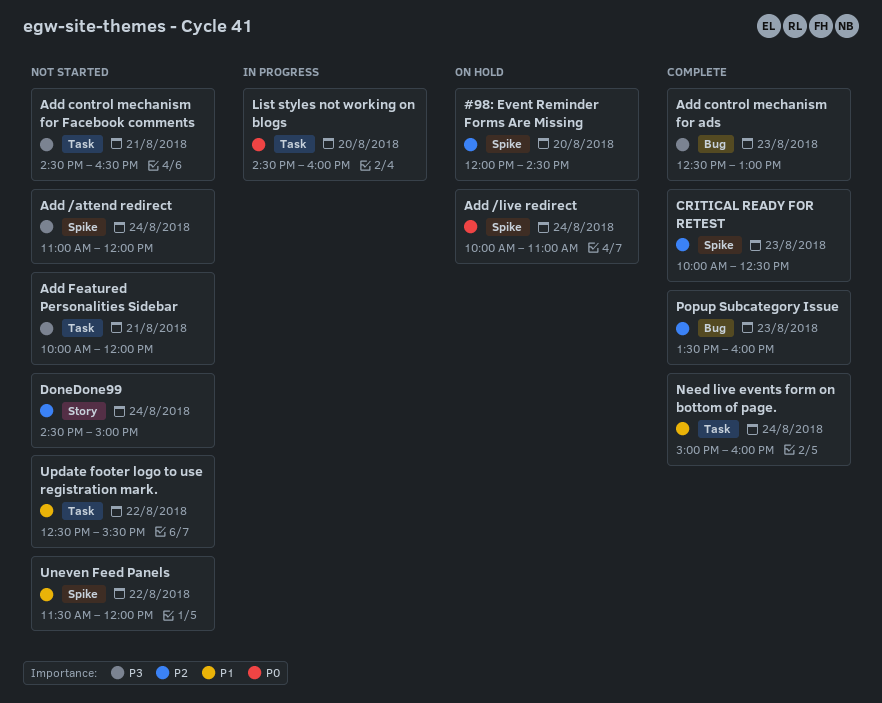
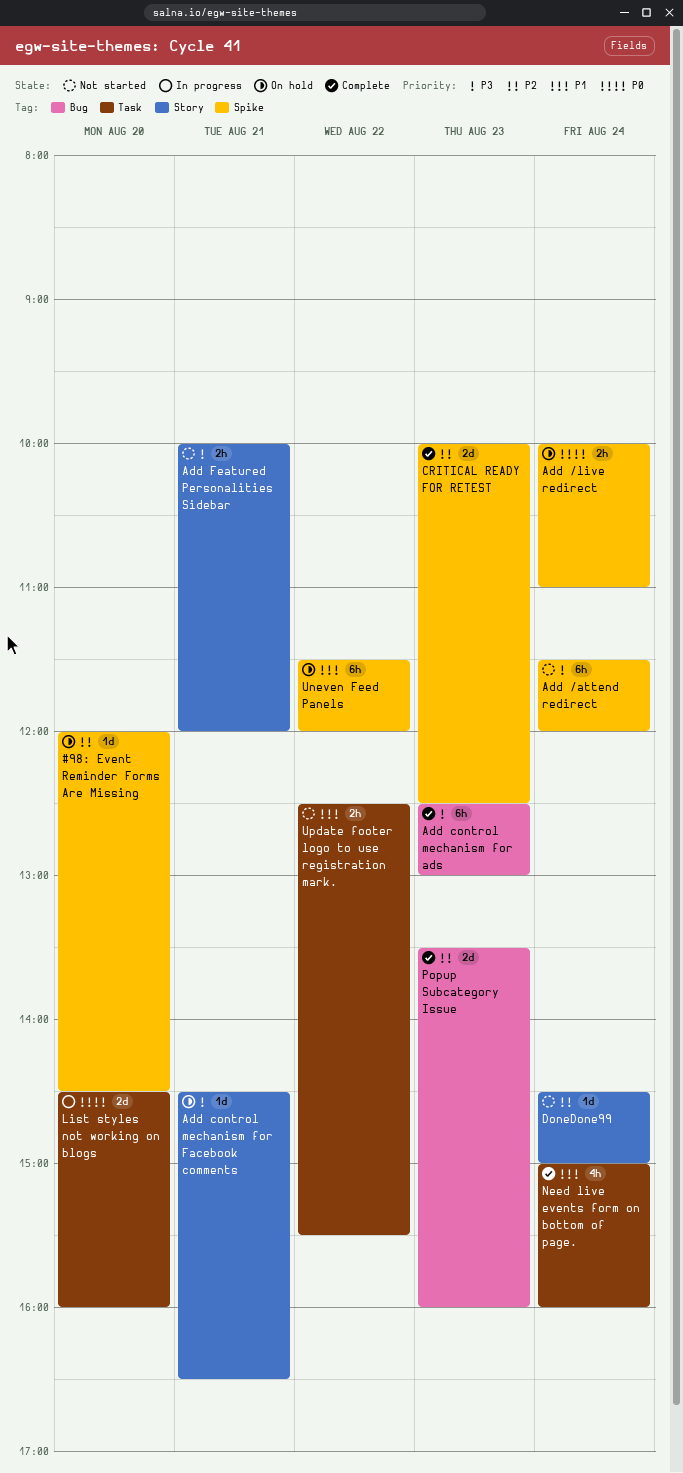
Add /attend redirect, begins: 11:00 -> 11:30
Add control mechanism for Facebook comments, status: Not started -> On hold
Add control mechanism for Facebook comments, label: Task -> Story
Add Featured Personalities Sidebar, label: Task -> Story
Uneven Feed Panels, status: Not started -> On hold

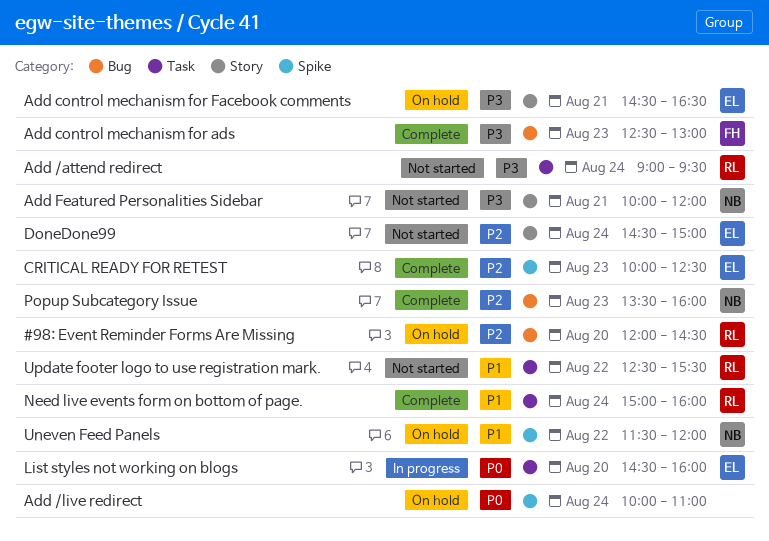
#98: Event Reminder Forms Are Missing, label: Spike -> Bug
Add /attend redirect, label: Spike -> Task
Add /attend redirect, begins: 11:30 -> 09:00
Add /attend redirect, ends: 12:00 -> 09:30

